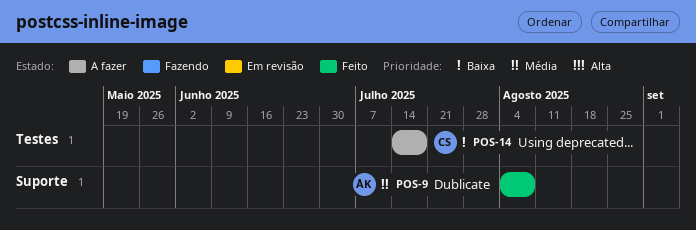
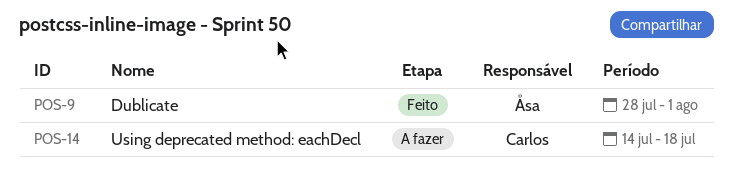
POS-9, start: Aug 4 -> Jul 28
POS-9, due: Aug 8 -> Aug 1

